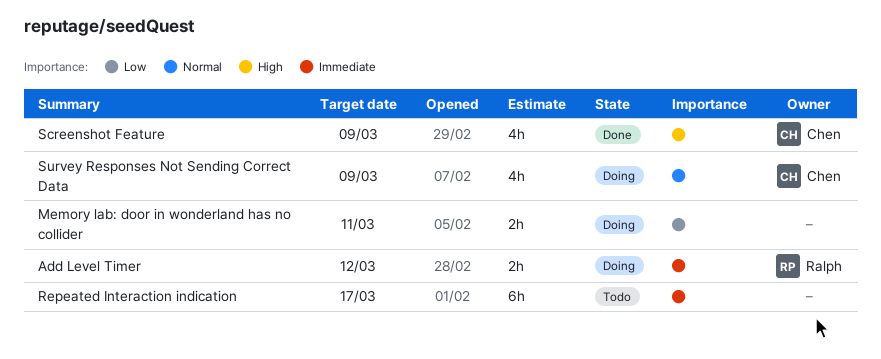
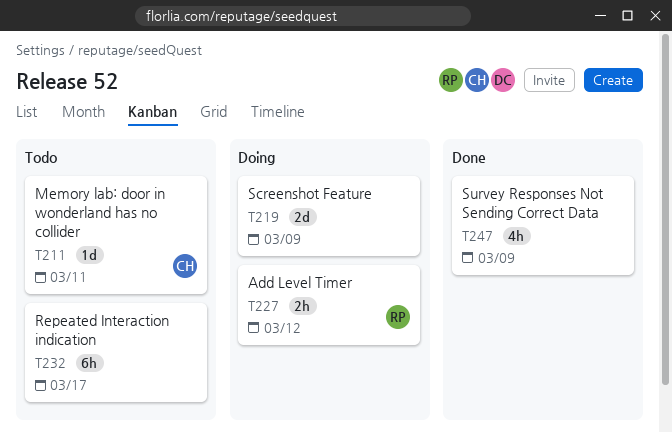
Memory lab: door in wonderland has no collider, status: Doing -> Todo
Memory lab: door in wonderland has no collider, owner: none -> Chen
Memory lab: door in wonderland has no collider, estimate: 2h -> 1d
Screenshot Feature, status: Done -> Doing
Screenshot Feature, owner: Chen -> none
Screenshot Feature, estimate: 4h -> 2d
Survey Responses Not Sending Correct Data, status: Doing -> Done
Survey Responses Not Sending Correct Data, owner: Chen -> none

